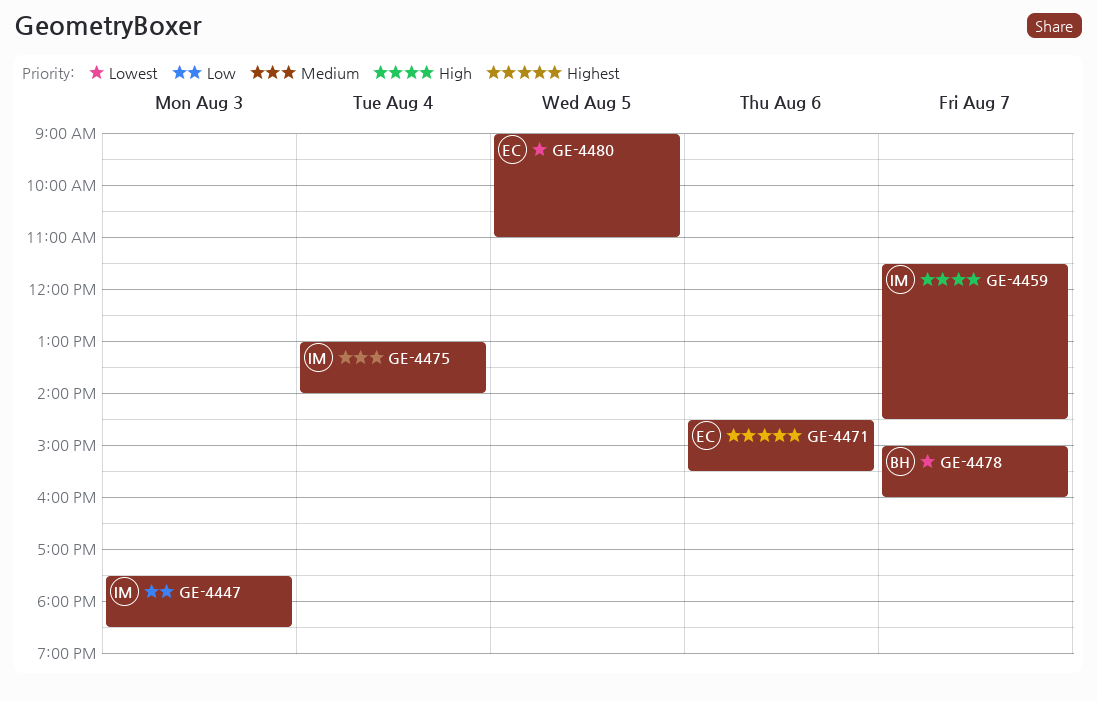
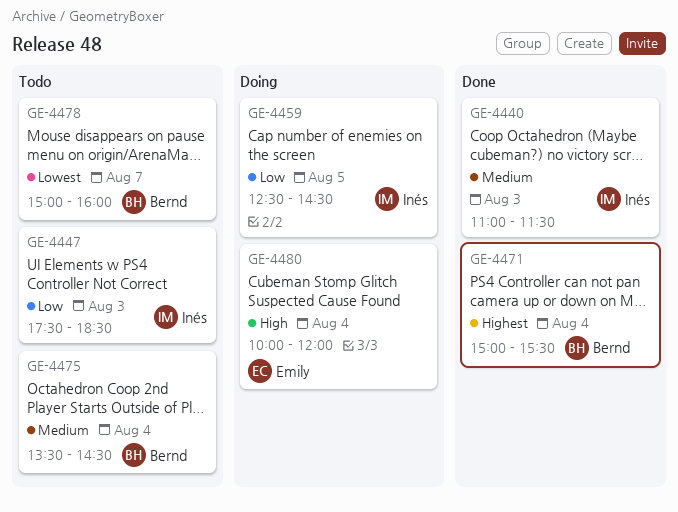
GE-4440: none -> present
GE-4459, priority: High -> Low
GE-4459, day: Aug 7 -> Aug 5
GE-4459, begins: 11:30 -> 12:30
GE-4471, owner: Emily -> Bernd
GE-4471, day: Aug 6 -> Aug 4
GE-4471, begins: 14:30 -> 15:00
GE-4475, owner: Inés -> Bernd
GE-4475, begins: 13:00 -> 13:30
GE-4475, ends: 14:00 -> 14:30
GE-4480, priority: Lowest -> High
GE-4480, day: Aug 5 -> Aug 4
GE-4480, begins: 09:00 -> 10:00
GE-4480, ends: 11:00 -> 12:00

